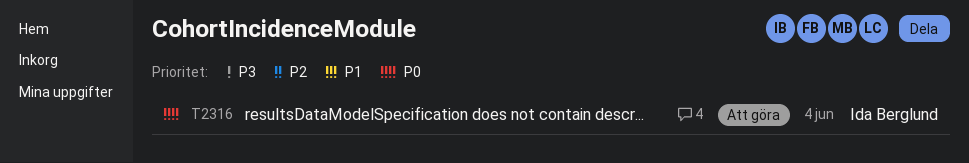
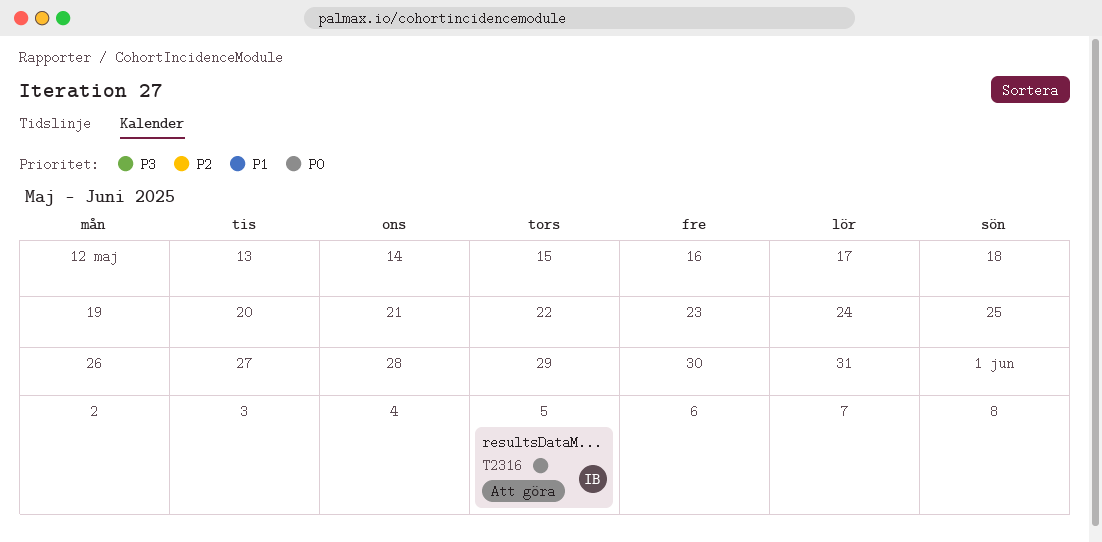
T2316, due: Jun 4 -> Jun 5

